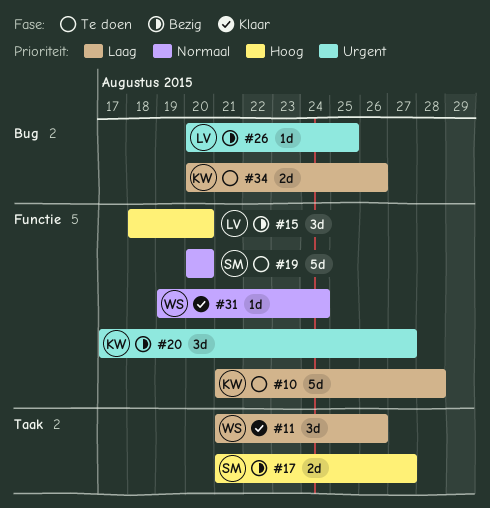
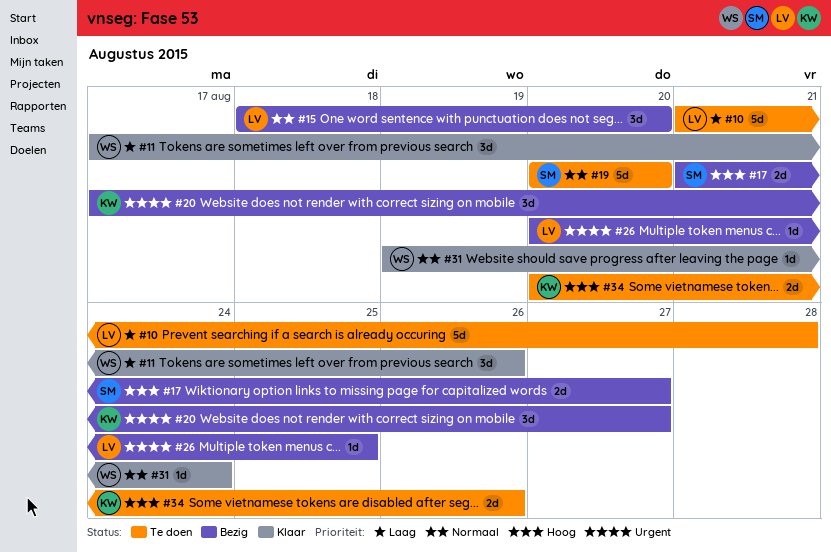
#10, owner: KW -> LV
#11, start: Aug 21 -> Aug 17
#15, priority: Hoog -> Normaal
#34, priority: Laag -> Hoog

